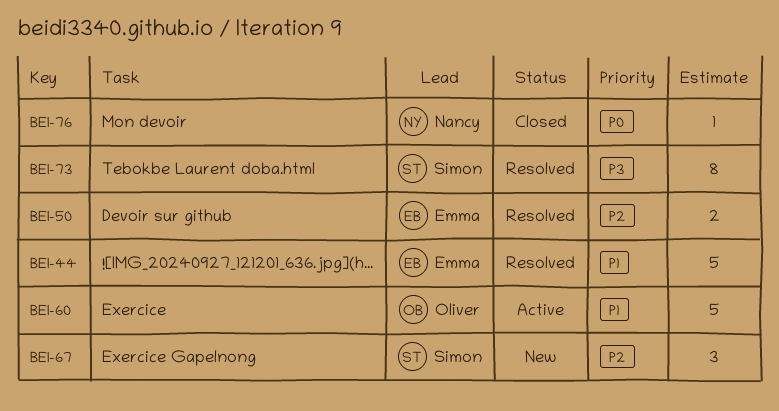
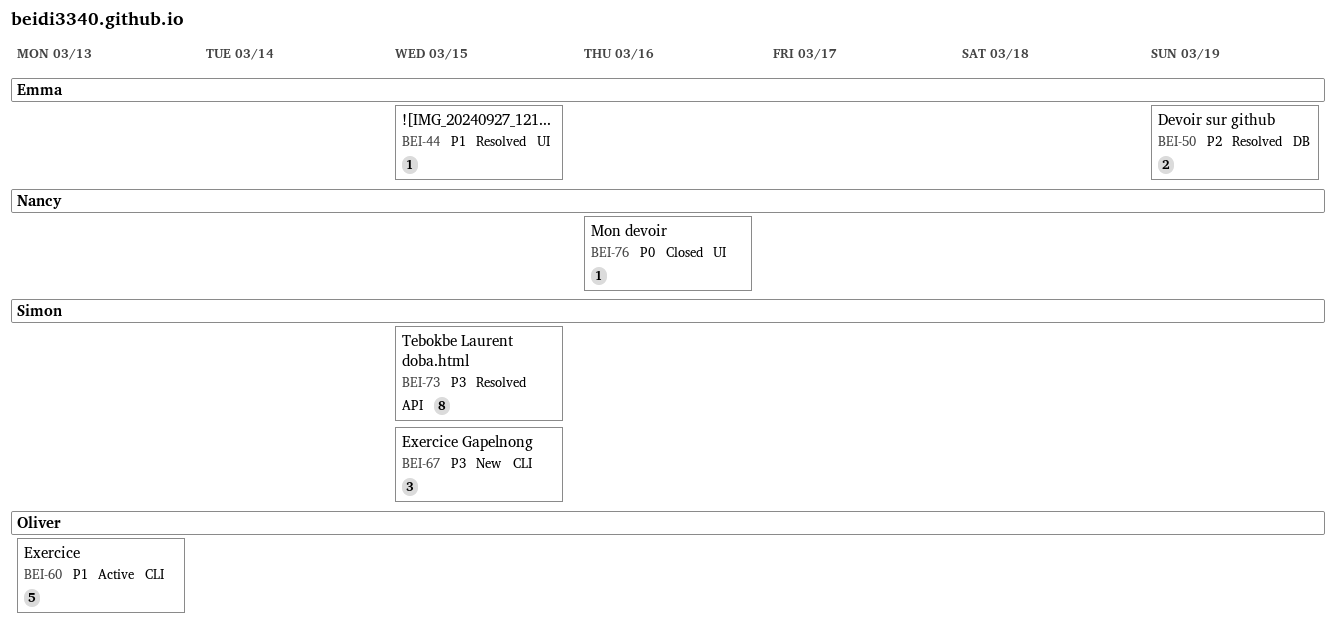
BEI-44, estimate: 5 -> 1
BEI-67, priority: P2 -> P3

